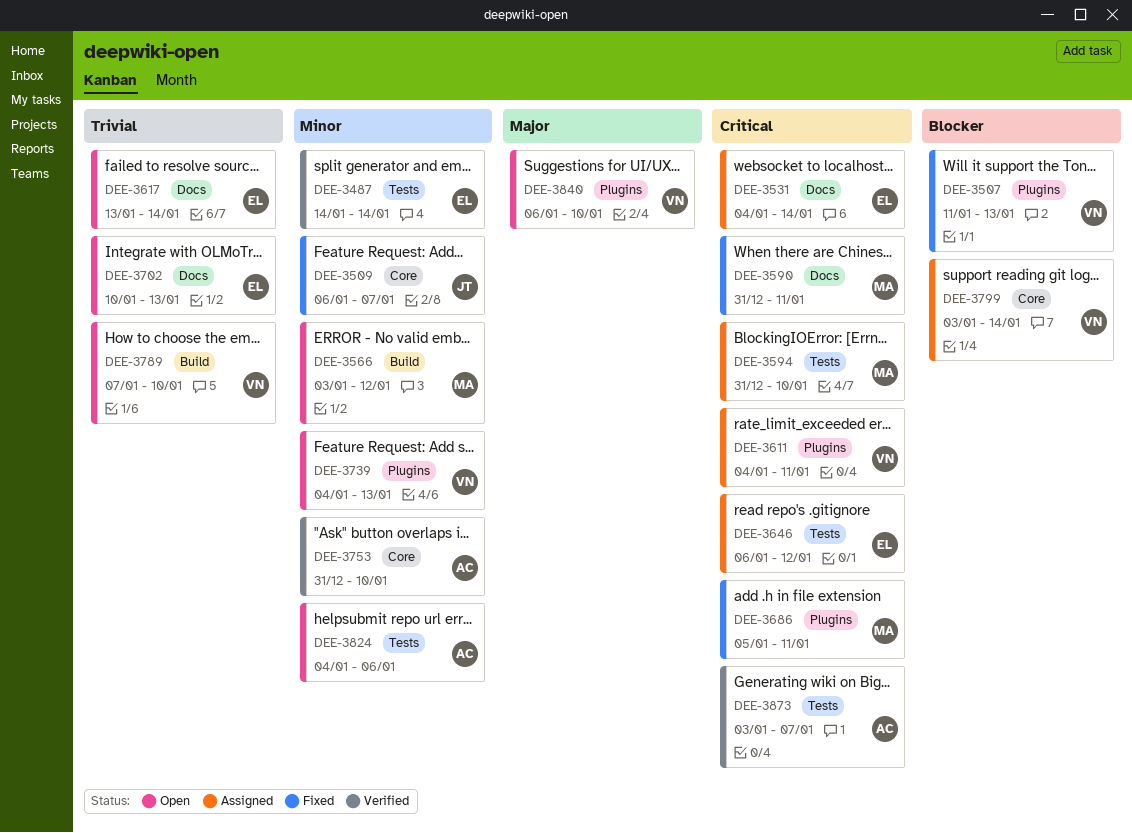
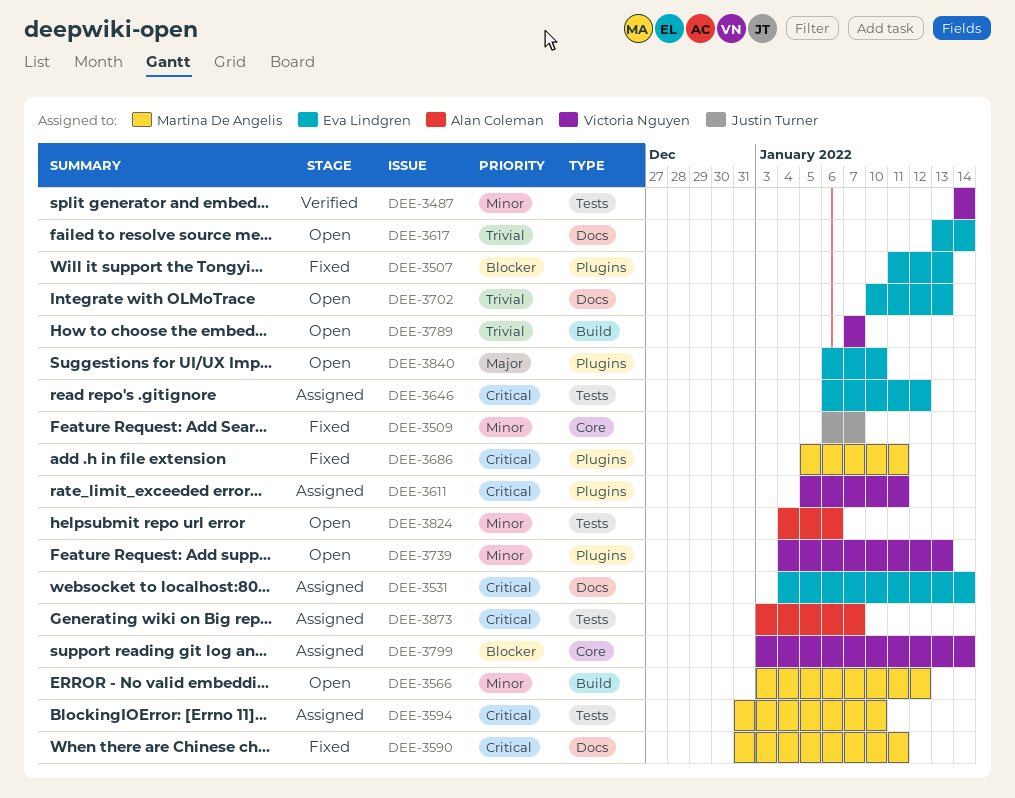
DEE-3487, owner: Eva Lindgren -> Victoria Nguyen
DEE-3507, owner: Victoria Nguyen -> Eva Lindgren
DEE-3611, start: Jan 4 -> Jan 5
DEE-3753: present -> none
DEE-3789, due: Jan 10 -> Jan 7
DEE-3840, owner: Victoria Nguyen -> Eva Lindgren
DEE-3873, status: Verified -> Assigned

